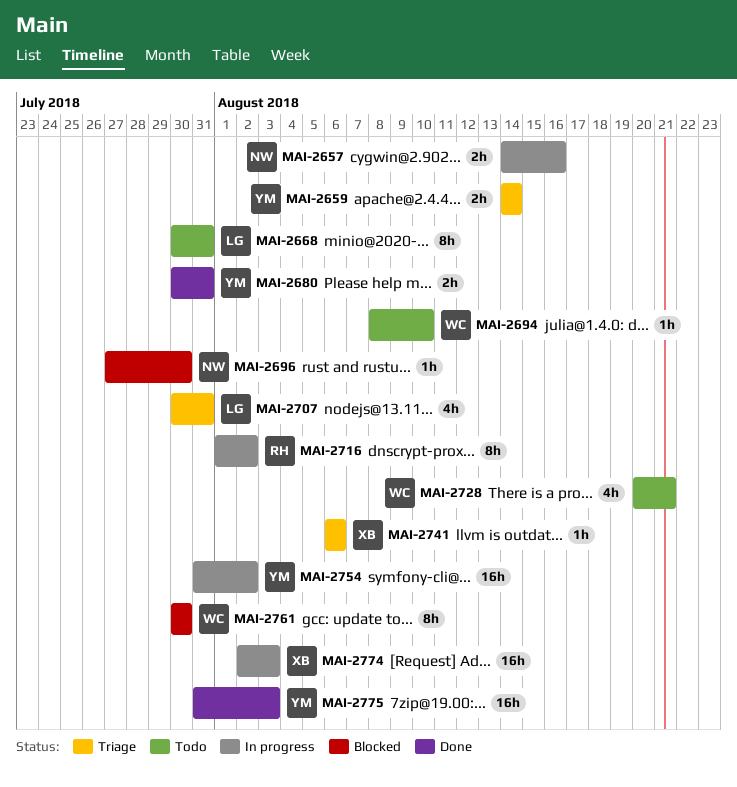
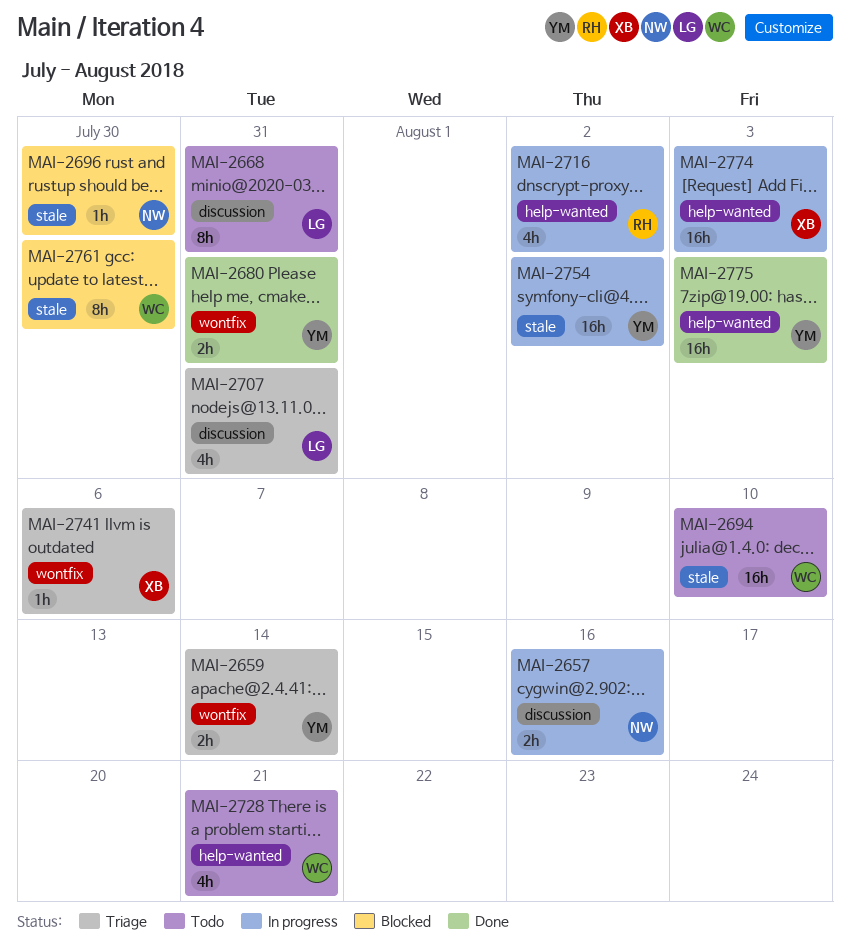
MAI-2694, estimate: 1h -> 16h
MAI-2716, estimate: 8h -> 4h

